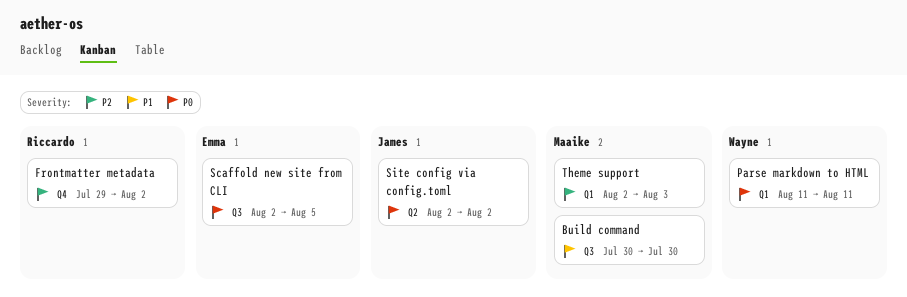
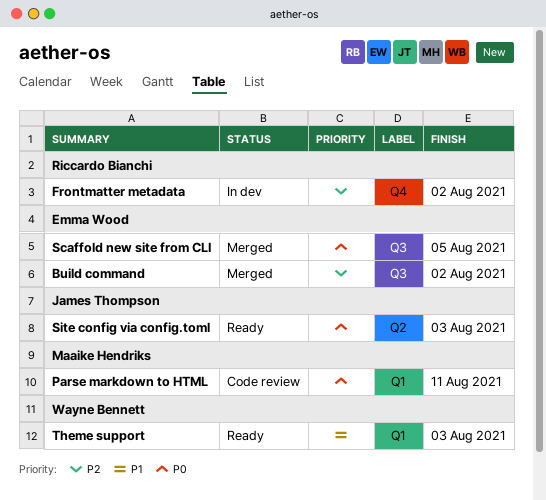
Build command, owner: Maaike Hendriks -> Emma Wood
Build command, priority: P1 -> P2
Build command, due: Jul 30 -> Aug 2
Parse markdown to HTML, owner: Wayne Bennett -> Maaike Hendriks
Site config via config.toml, due: Aug 2 -> Aug 3
Theme support, owner: Maaike Hendriks -> Wayne Bennett
Theme support, priority: P2 -> P1

